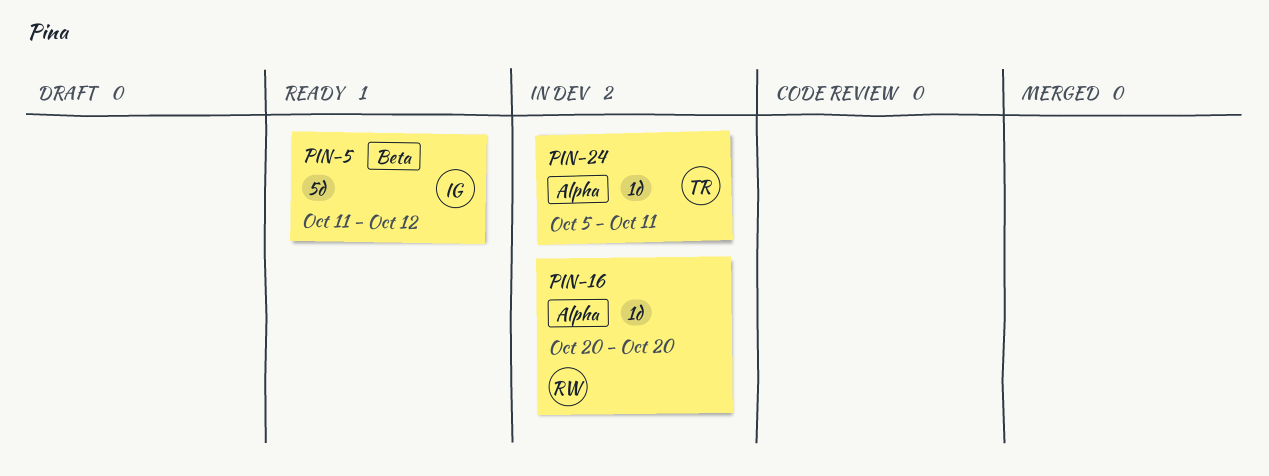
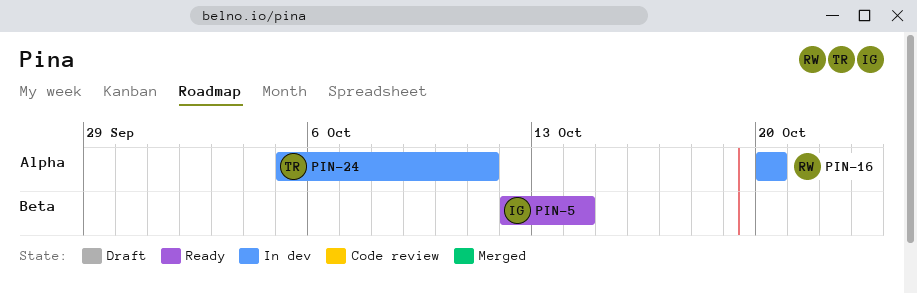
PIN-5, start: Oct 11 -> Oct 12
PIN-5, due: Oct 12 -> Oct 14

